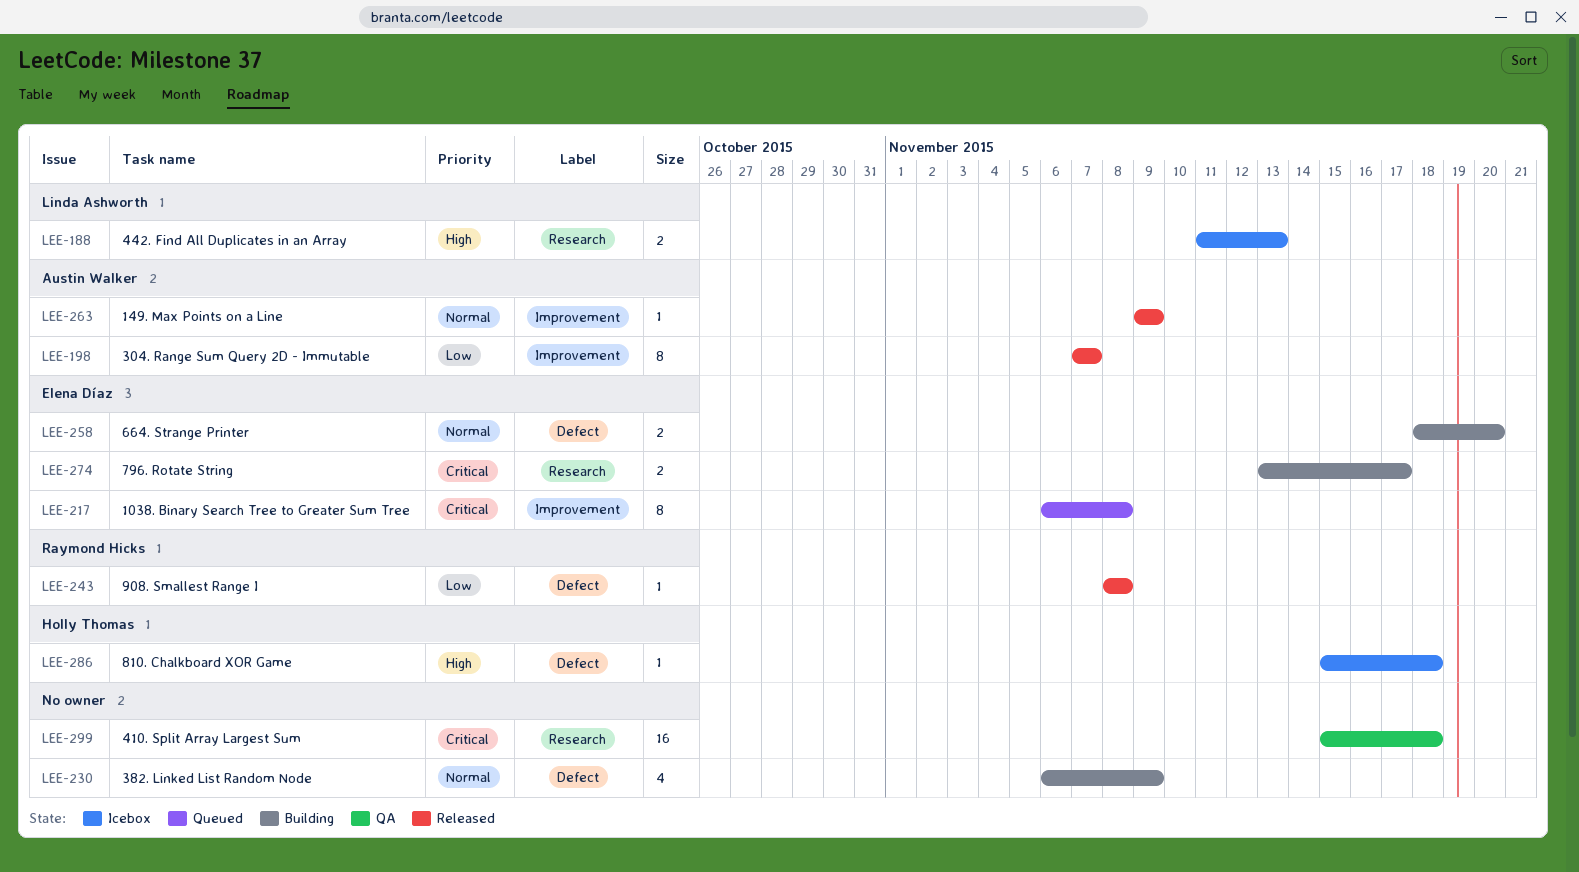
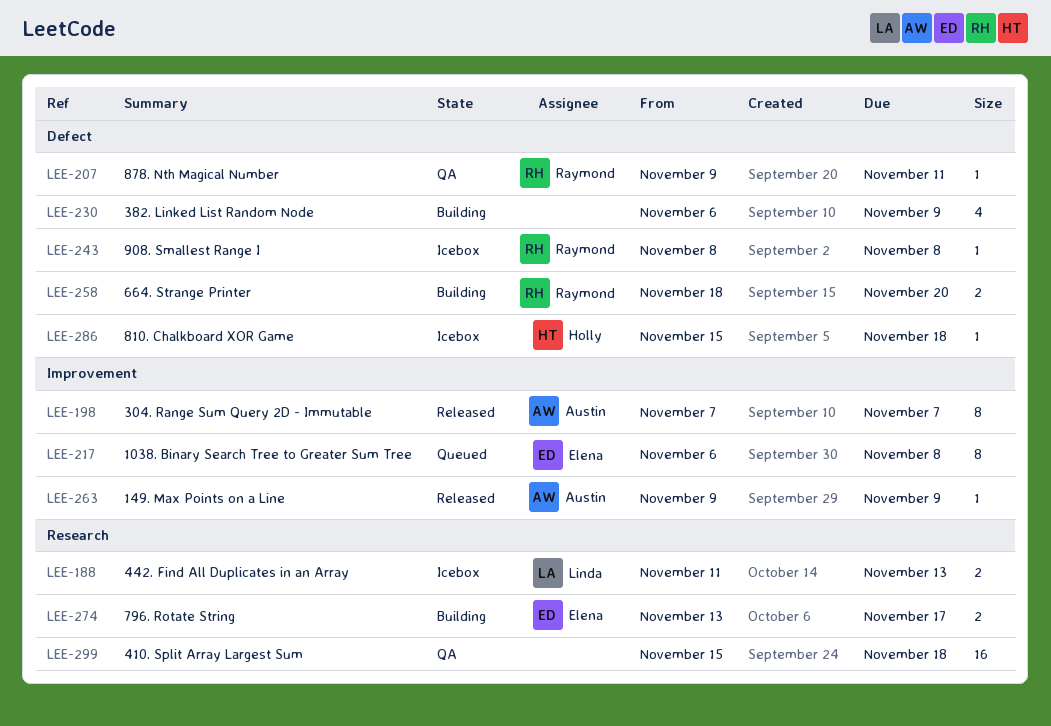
LEE-207: none -> present
LEE-243, status: Released -> Icebox
LEE-258, owner: Elena Díaz -> Raymond Hicks

